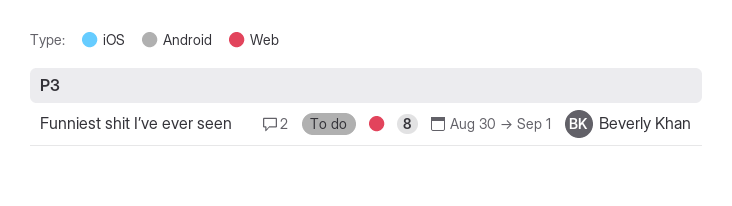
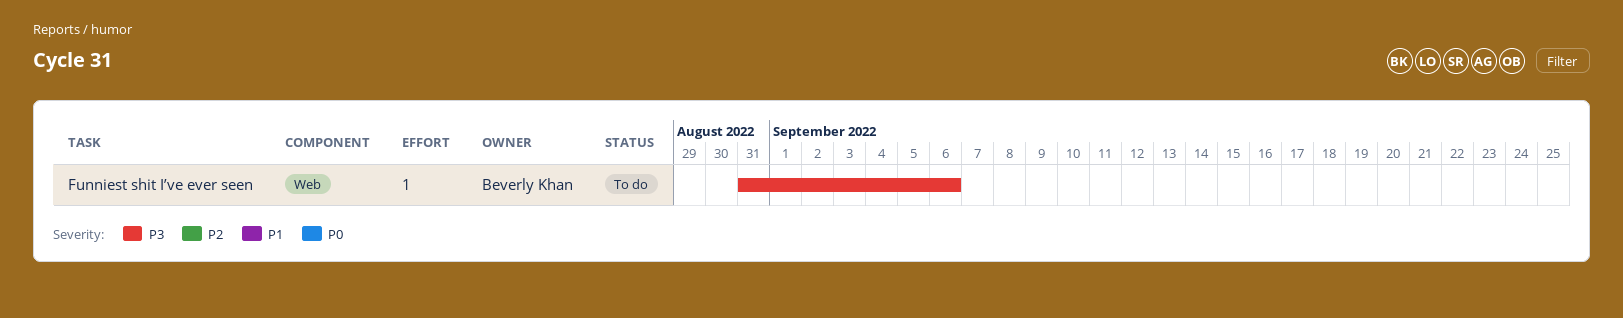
Funniest shit I’ve ever seen, estimate: 8 -> 1
Funniest shit I’ve ever seen, start: Aug 30 -> Aug 31
Funniest shit I’ve ever seen, due: Sep 1 -> Sep 6

